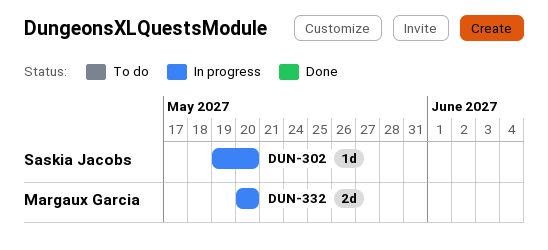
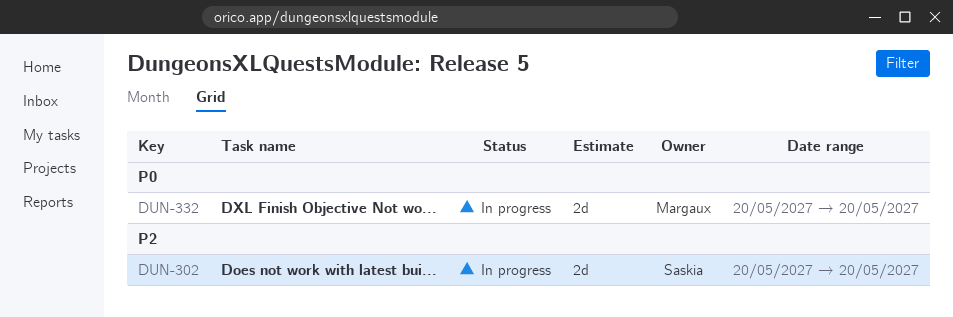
DUN-302, estimate: 1d -> 2d
DUN-302, start: May 19 -> May 20

